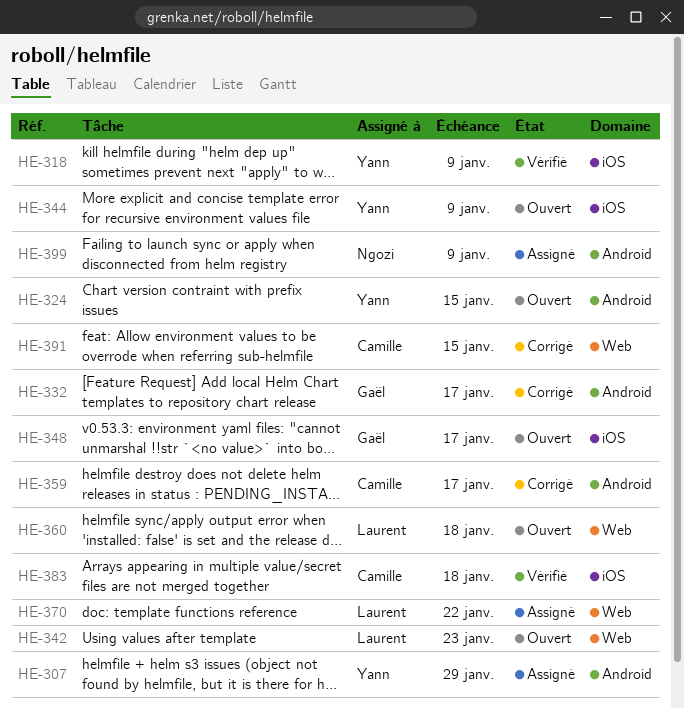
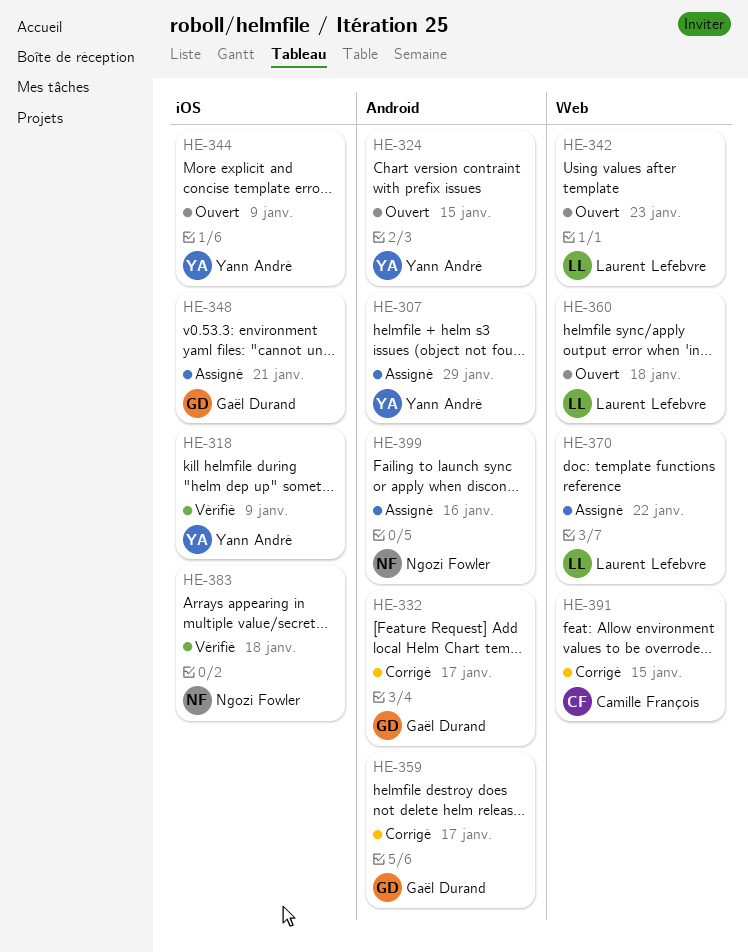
HE-348, status: Ouvert -> Assigné
HE-348, due: Jan 17 -> Jan 21
HE-359, owner: Camille François -> Gaël Durand
HE-383, owner: Camille François -> Ngozi Fowler
HE-399, due: Jan 9 -> Jan 16

